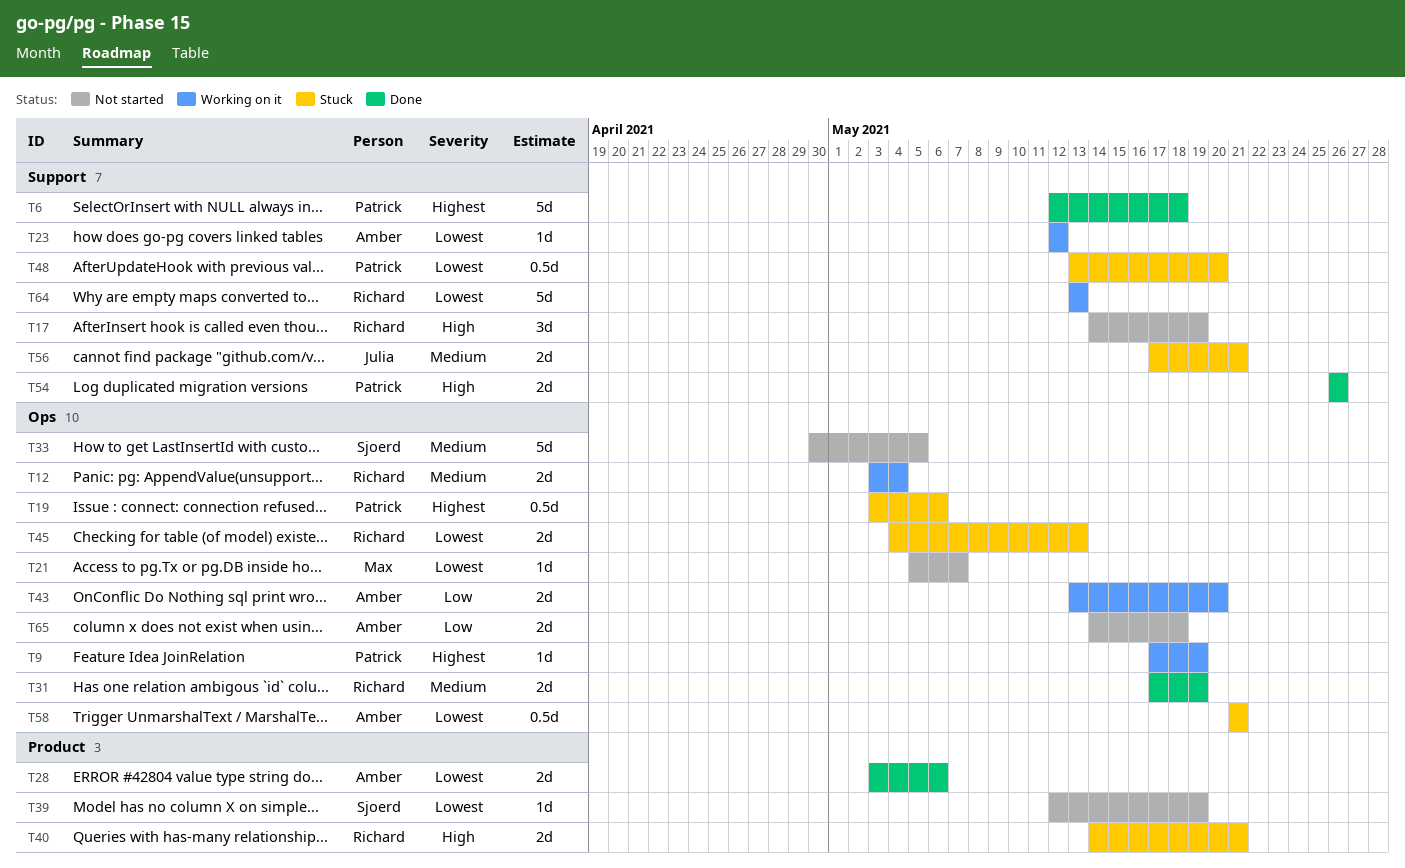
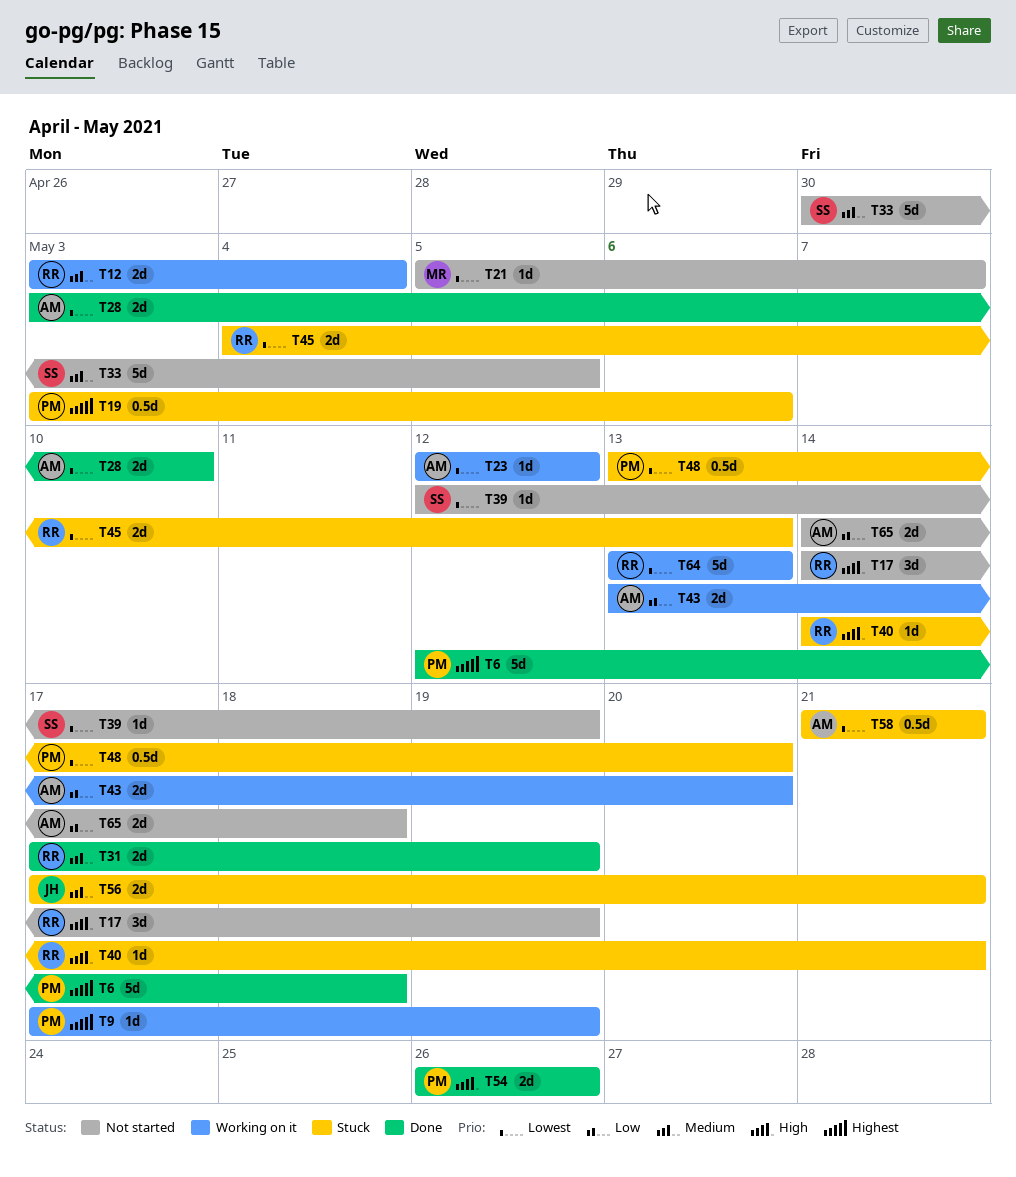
T28, due: May 6 -> May 10
T40, estimate: 2d -> 1d

